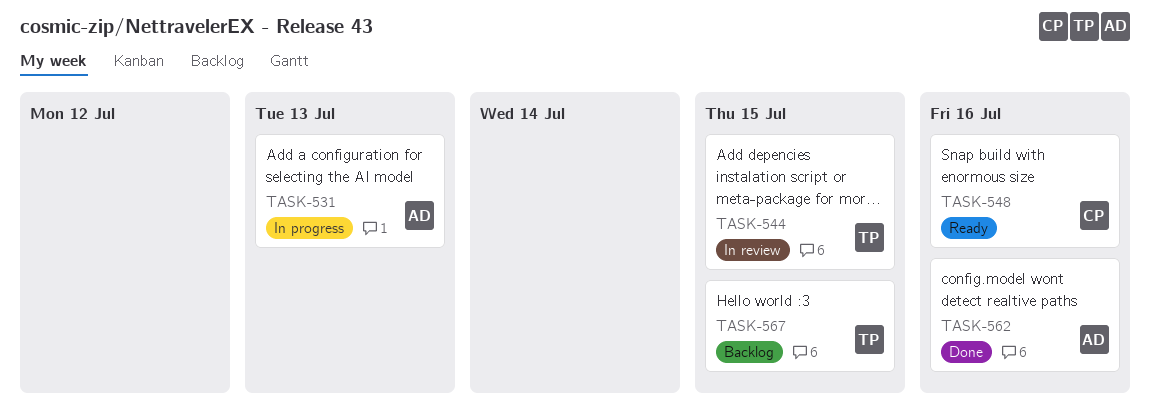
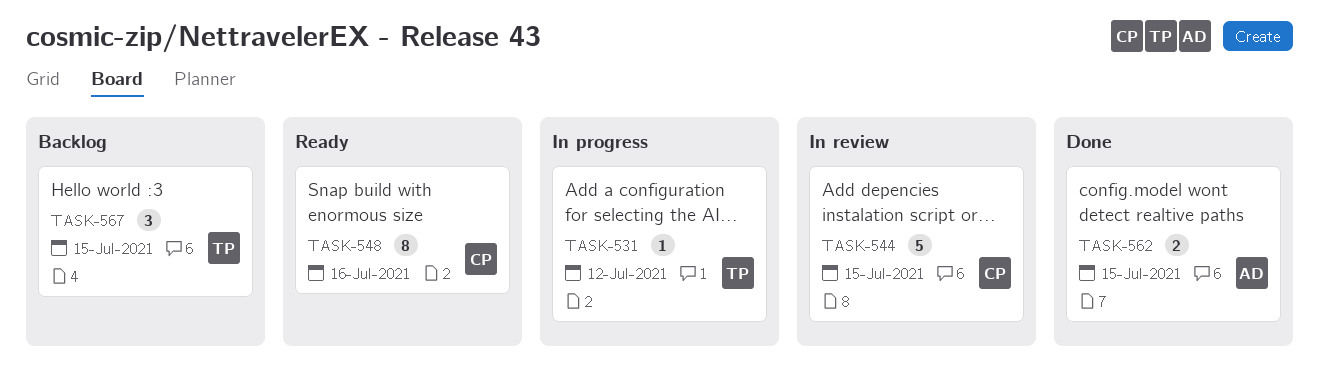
TASK-531, owner: AD -> TP
TASK-531, due: Jul 13 -> Jul 12
TASK-544, owner: TP -> CP
TASK-562, due: Jul 16 -> Jul 15

